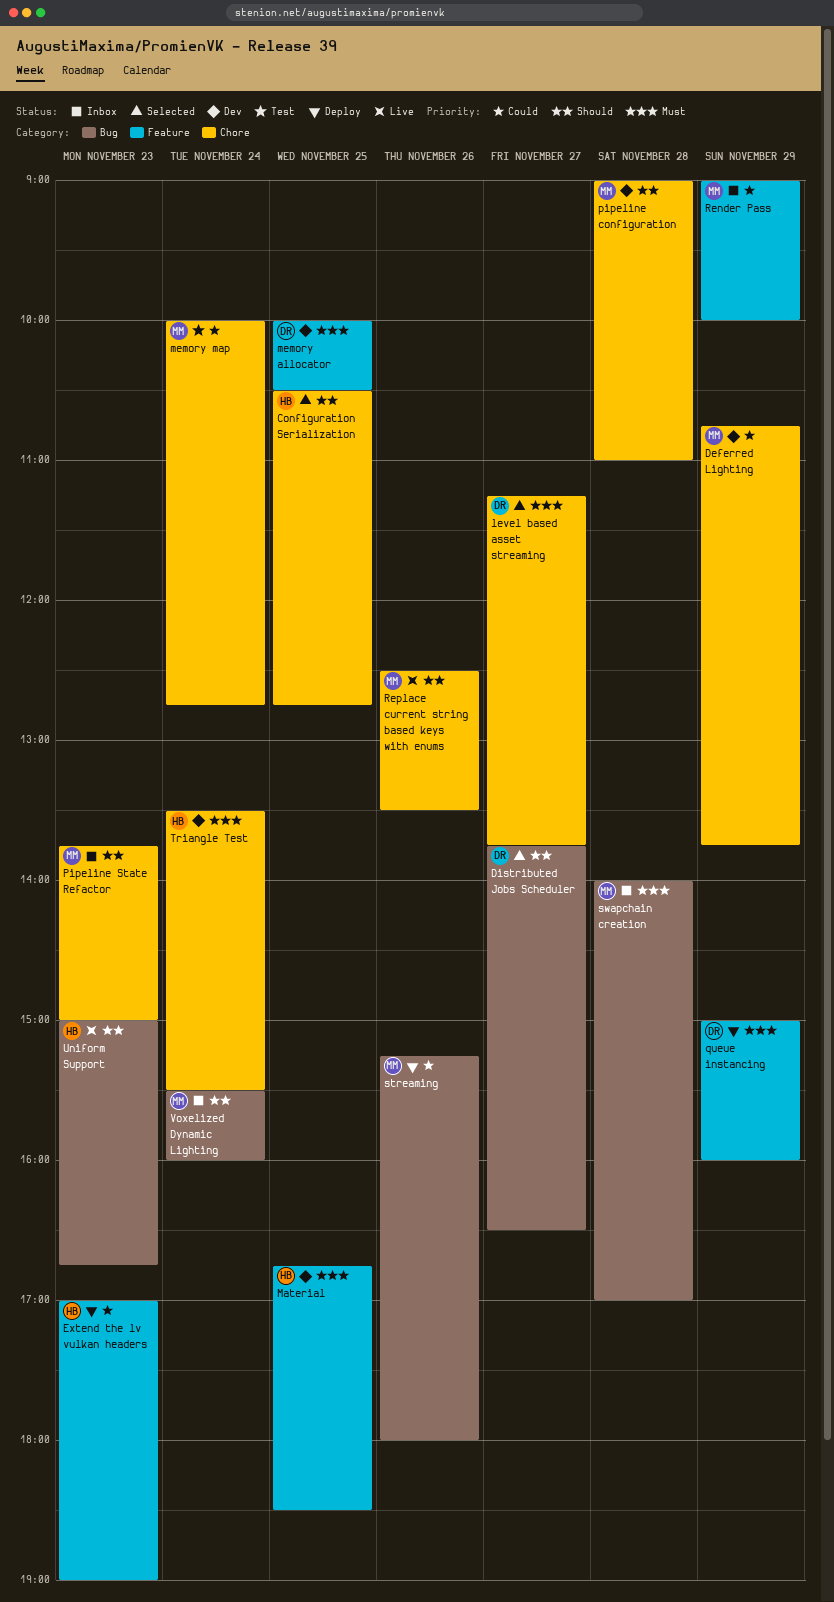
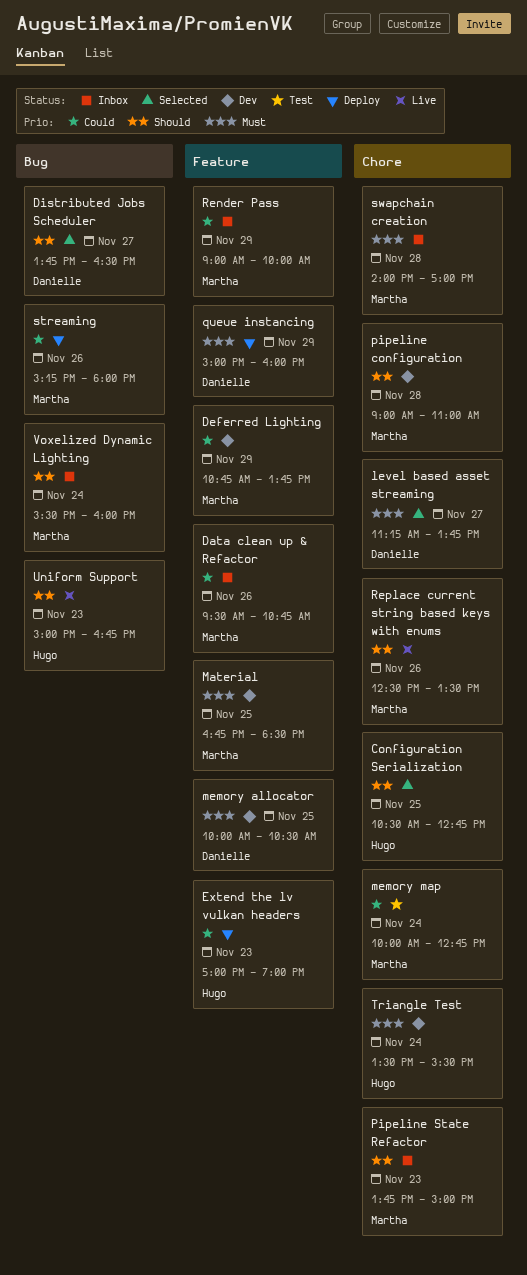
Data clean up & Refactor: none -> present
Deferred Lighting, label: Chore -> Feature
Material, owner: Hugo -> Martha
swapchain creation, label: Bug -> Chore

